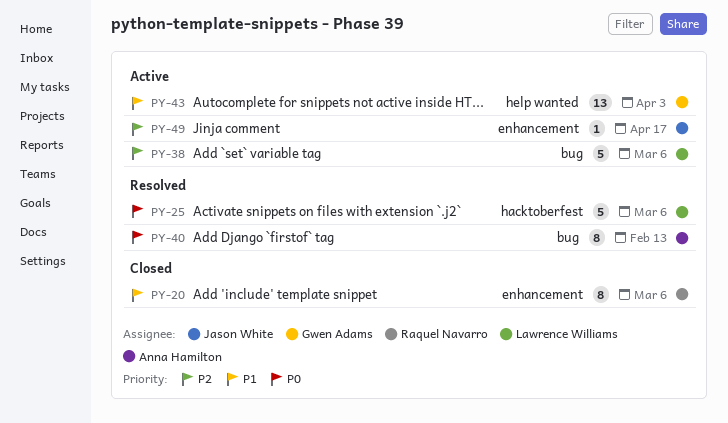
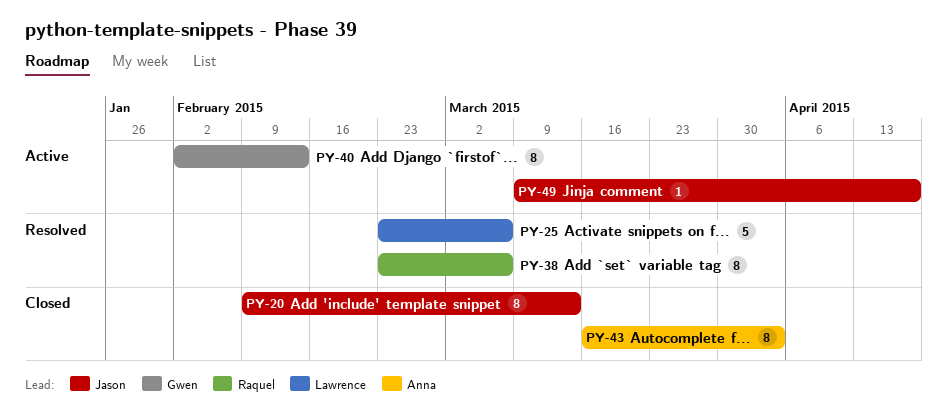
PY-20, owner: Raquel Navarro -> Jason White
PY-20, due: Mar 6 -> Mar 13
PY-38, status: Active -> Resolved
PY-38, owner: Lawrence Williams -> Raquel Navarro
PY-38, estimate: 5 -> 8
PY-40, status: Resolved -> Active
PY-40, owner: Anna Hamilton -> Gwen Adams
PY-43, status: Active -> Closed
PY-43, owner: Gwen Adams -> Anna Hamilton
PY-43, estimate: 13 -> 8

